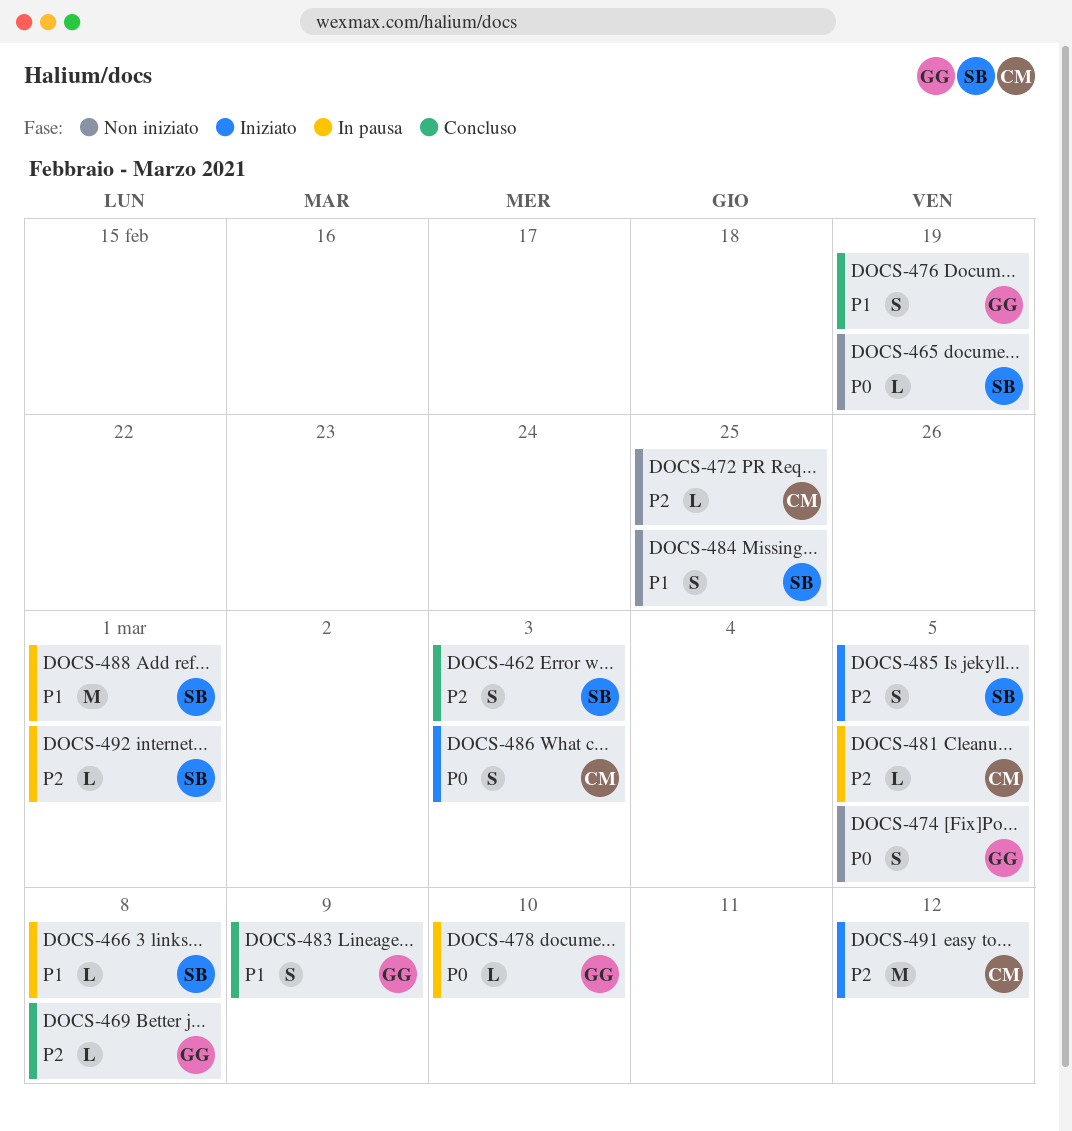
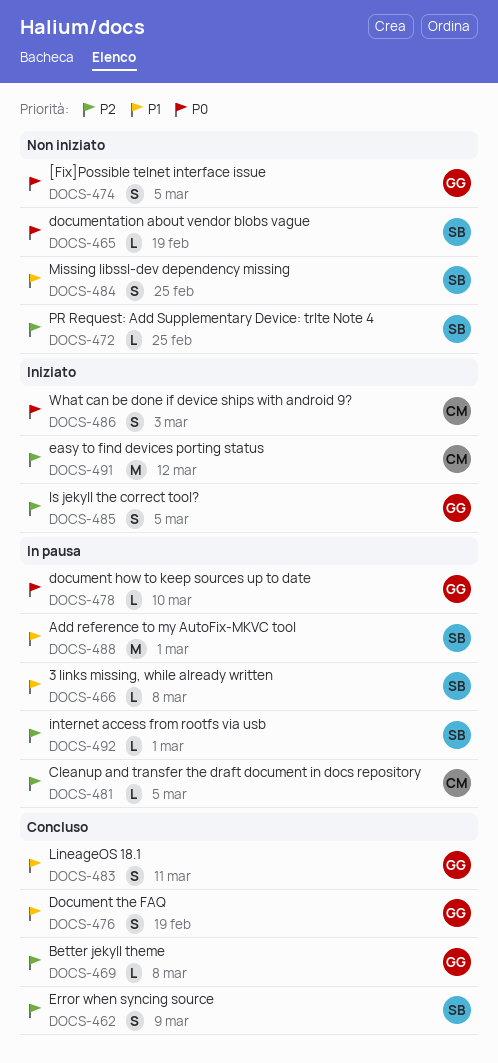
DOCS-462, due: Mar 3 -> Mar 9
DOCS-472, owner: CM -> SB
DOCS-483, due: Mar 9 -> Mar 11
DOCS-485, owner: SB -> GG

